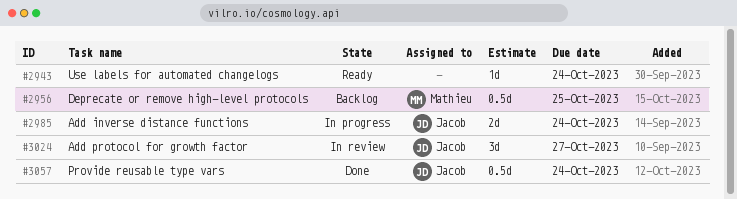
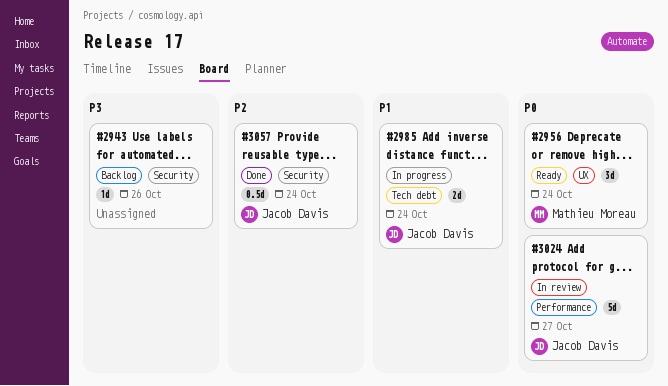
#2943, status: Ready -> Backlog
#2943, due: Oct 24 -> Oct 26
#2956, status: Backlog -> Ready
#2956, estimate: 0.5d -> 3d
#2956, due: Oct 25 -> Oct 24
#3024, estimate: 3d -> 5d

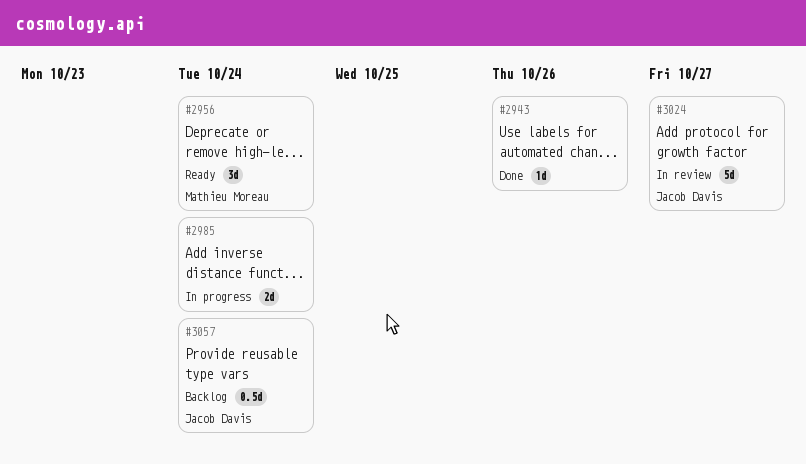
#2943, status: Backlog -> Done
#2985, owner: Jacob Davis -> none
#3057, status: Done -> Backlog

